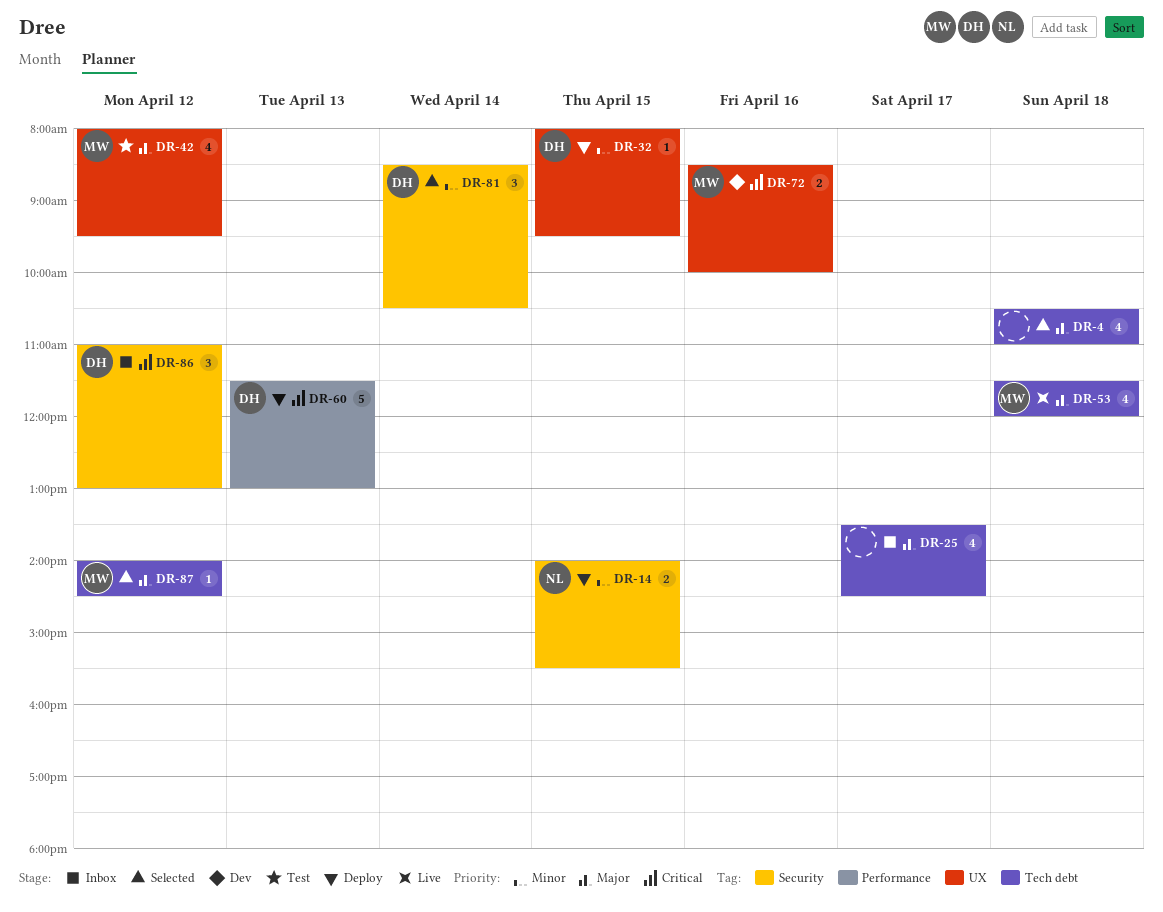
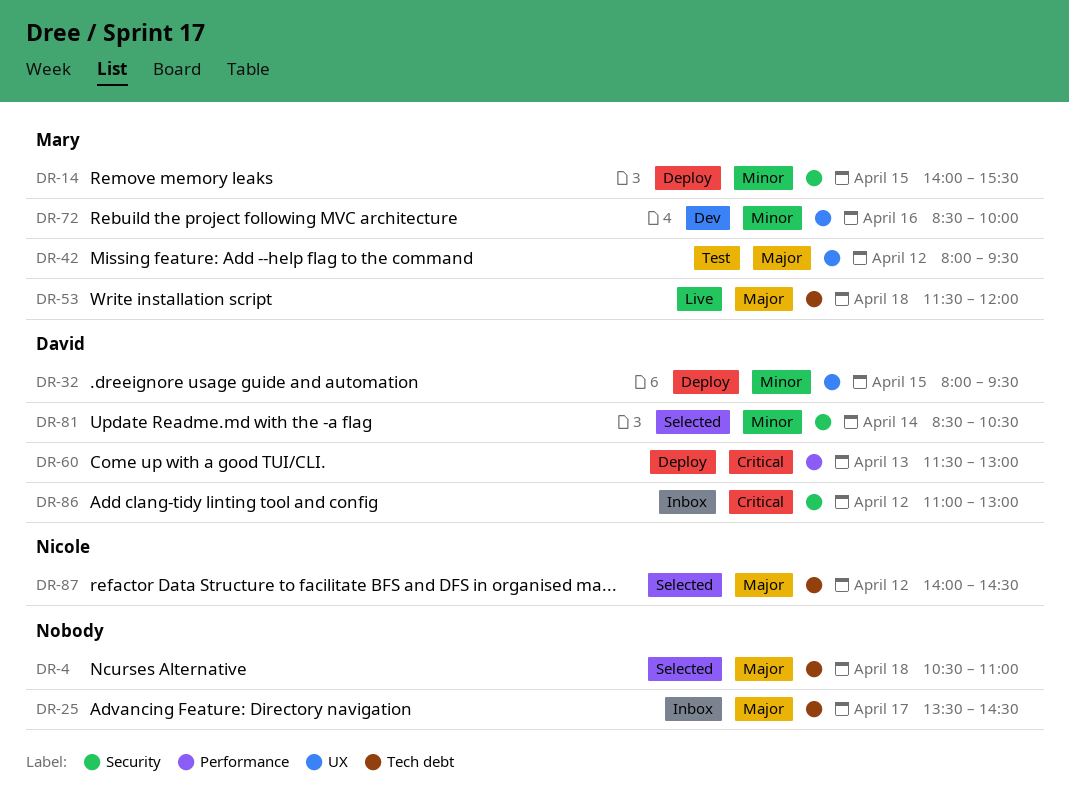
DR-14, owner: Nicole -> Mary
DR-72, priority: Critical -> Minor
DR-87, owner: Mary -> Nicole

